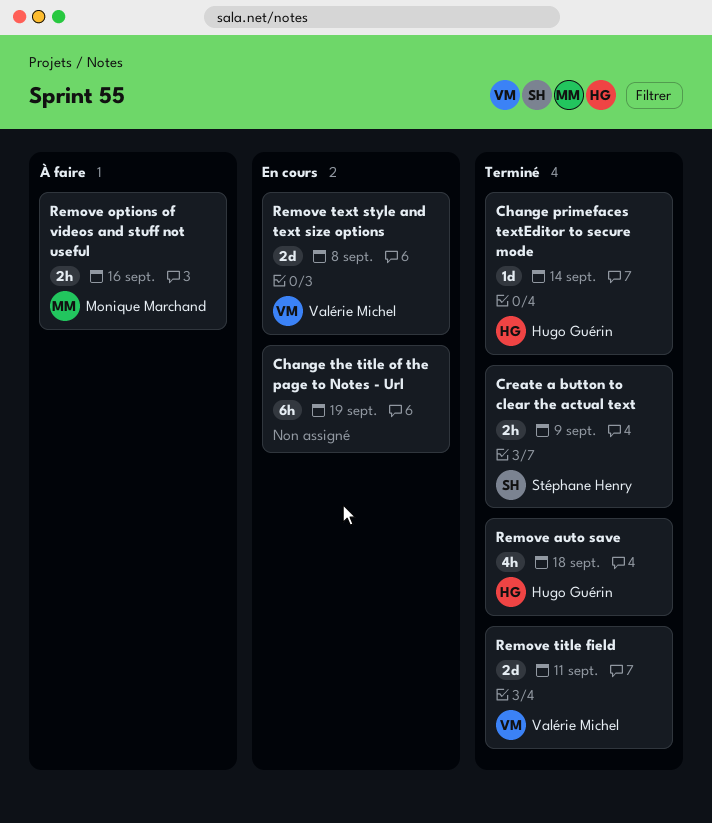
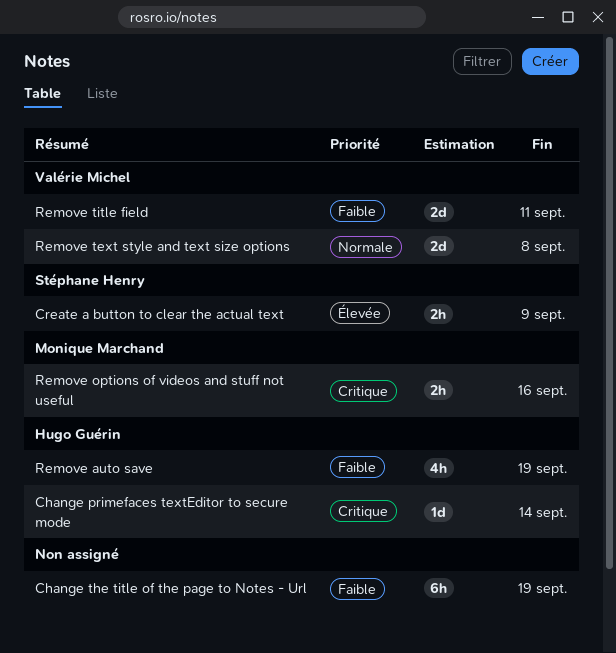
Remove auto save, due: Sep 18 -> Sep 19

